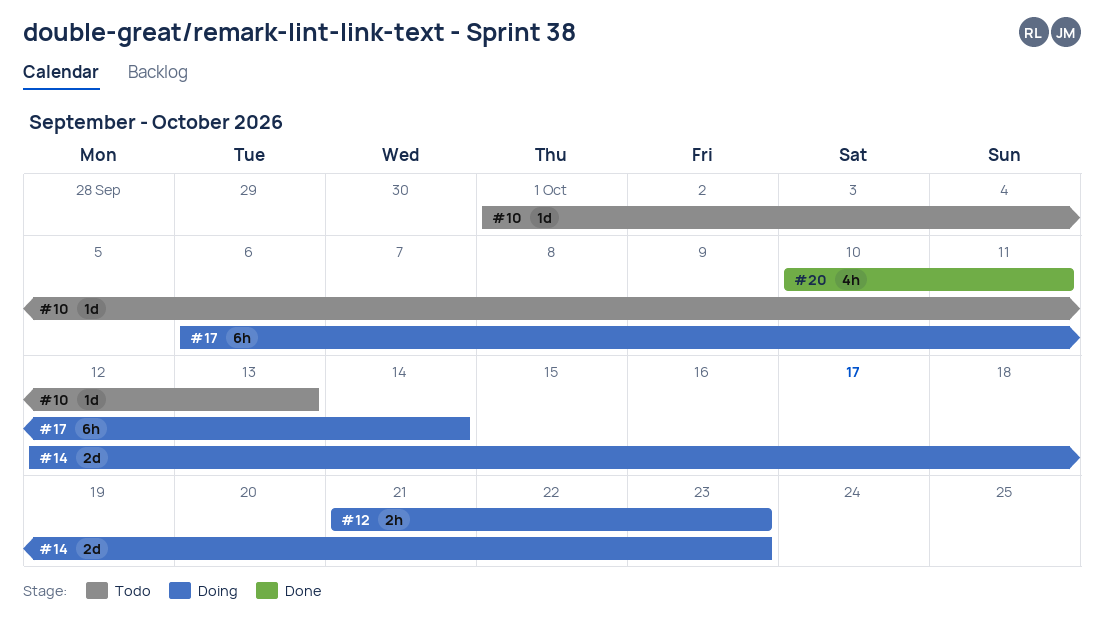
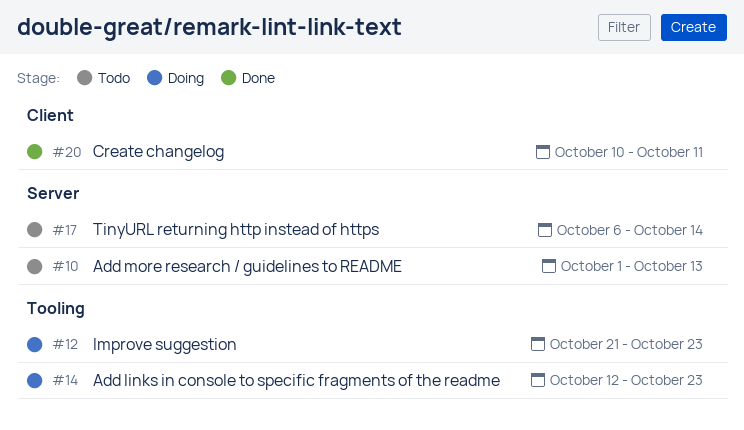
#17, status: Doing -> Todo

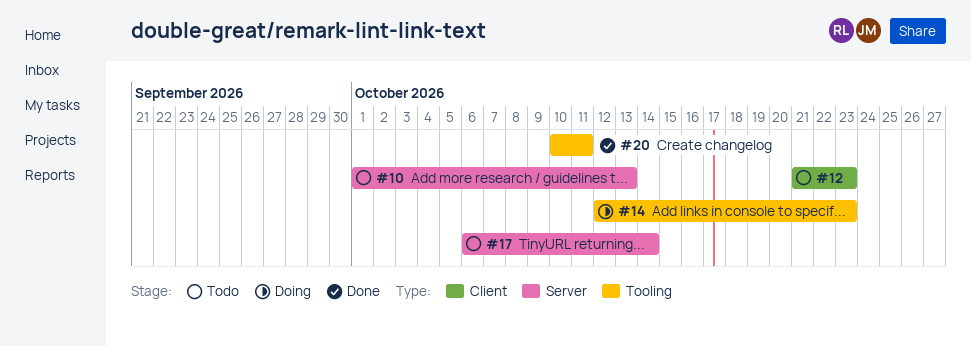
#12, status: Doing -> Todo
#12, label: Tooling -> Client
#20, label: Client -> Tooling

